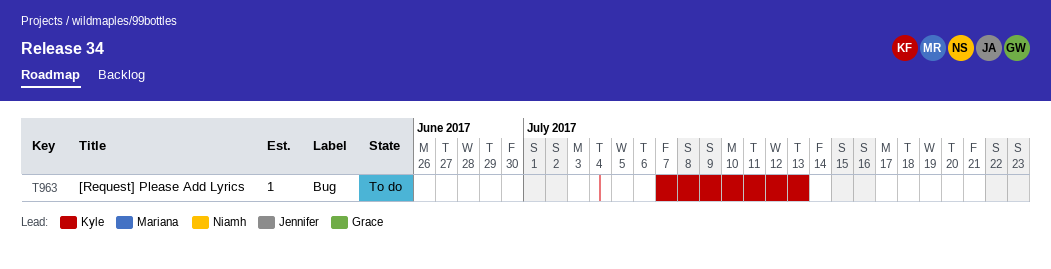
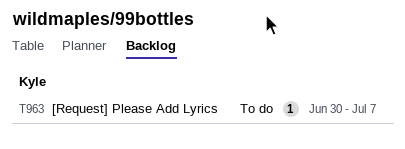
T963, start: Jul 7 -> Jun 30
T963, due: Jul 13 -> Jul 7

